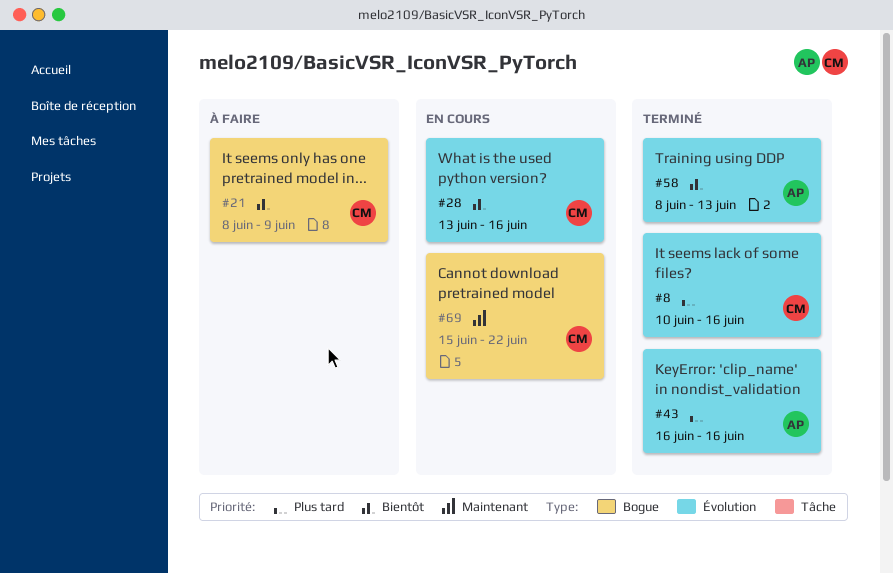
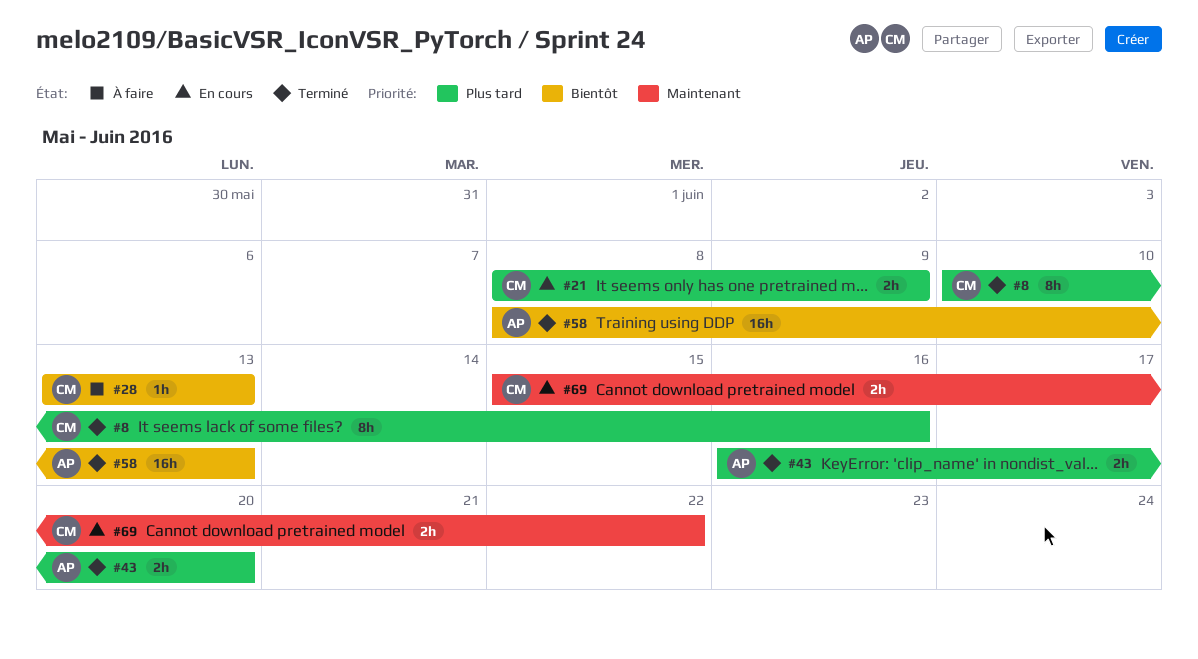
#21, status: À faire -> En cours
#21, priority: Bientôt -> Plus tard
#28, status: En cours -> À faire
#28, due: Jun 16 -> Jun 13
#43, due: Jun 16 -> Jun 20

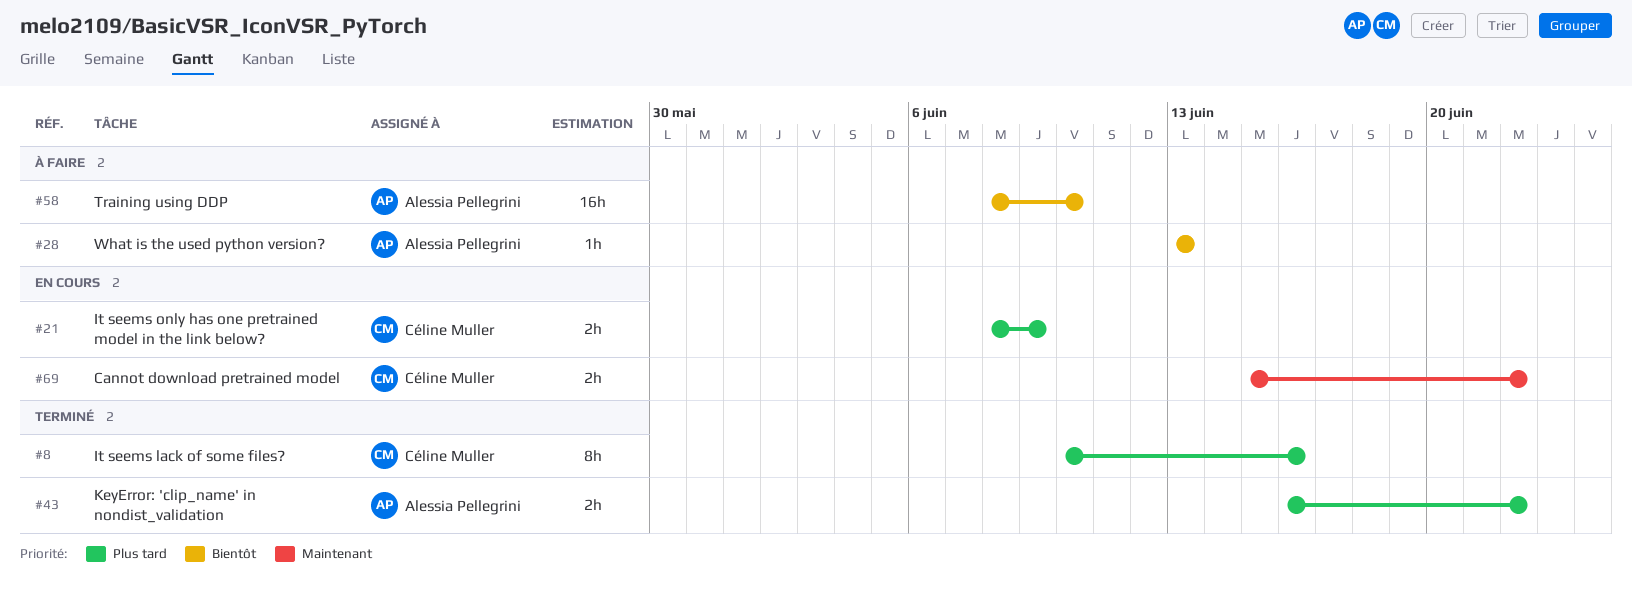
#28, owner: Céline Muller -> Alessia Pellegrini
#43, due: Jun 20 -> Jun 22
#58, status: Terminé -> À faire
#58, due: Jun 13 -> Jun 10

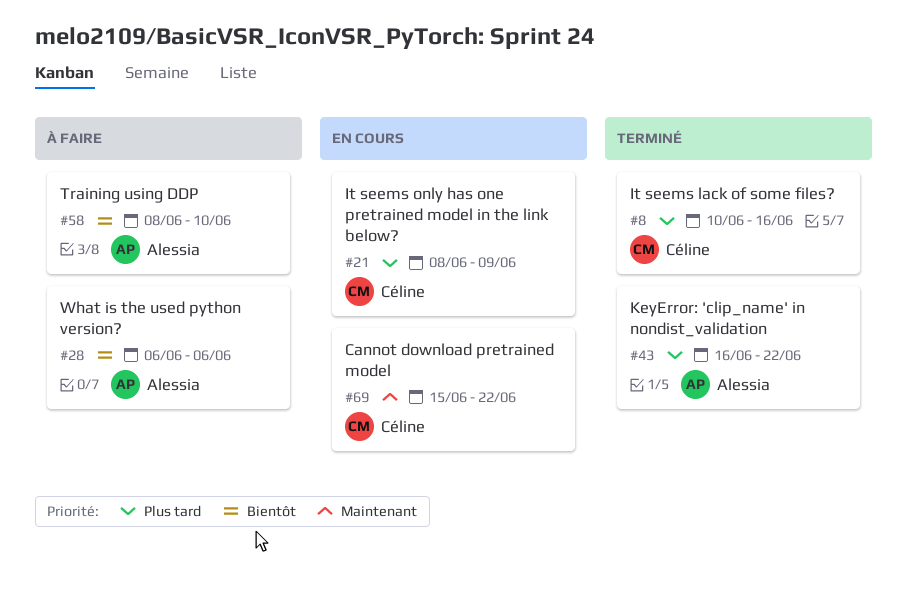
#28, start: Jun 13 -> Jun 6
#28, due: Jun 13 -> Jun 6

